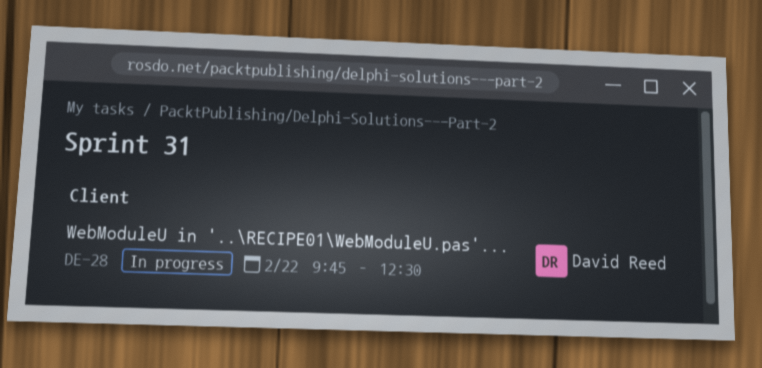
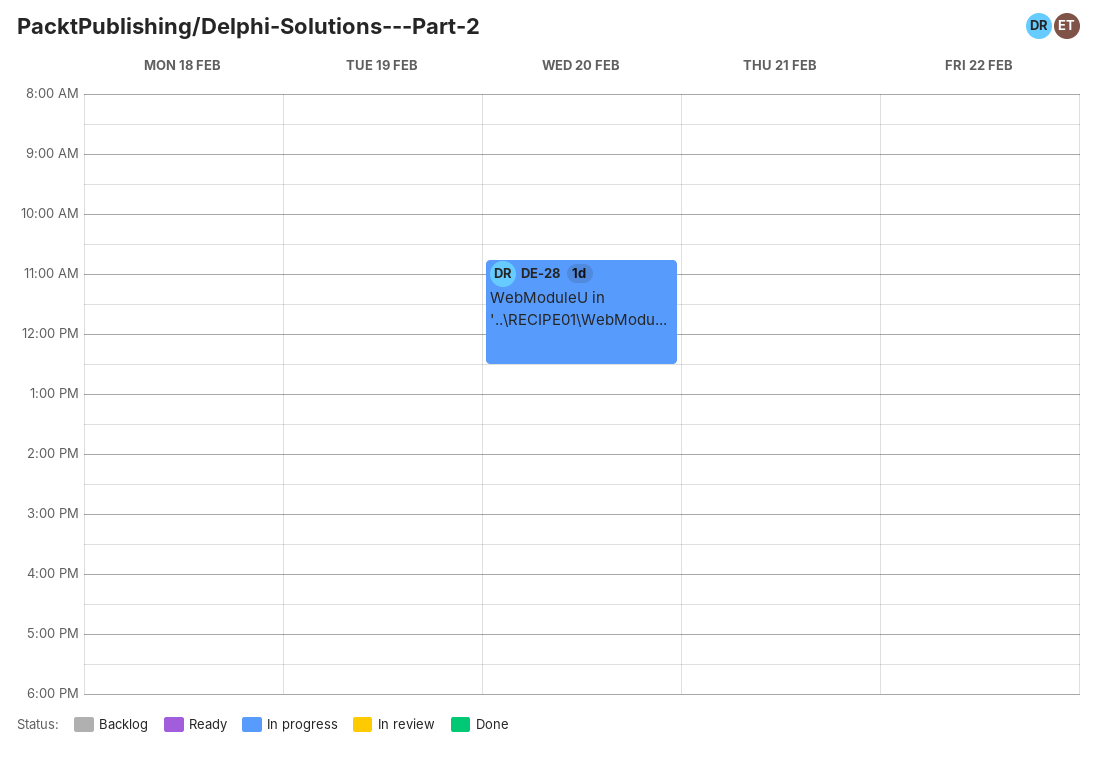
DE-28, day: Feb 22 -> Feb 20
DE-28, begins: 09:45 -> 10:45

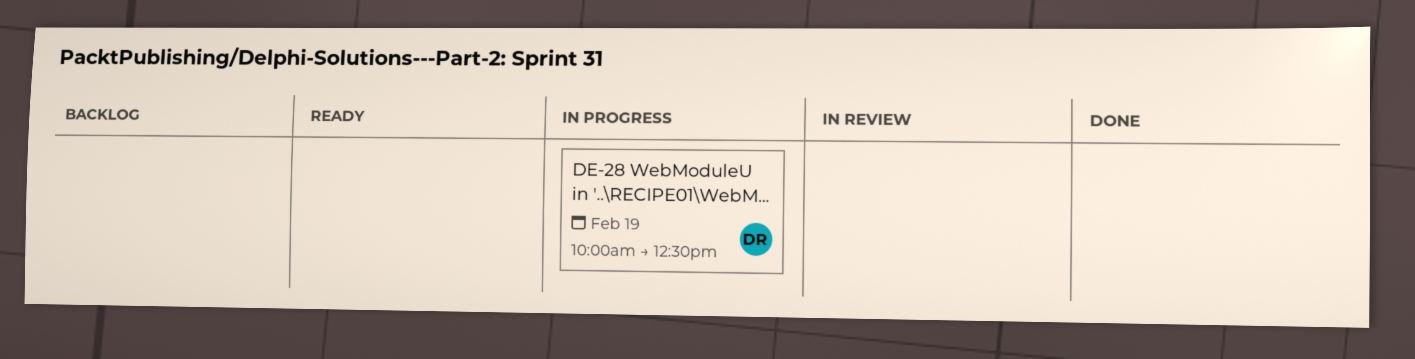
DE-28, day: Feb 20 -> Feb 19
DE-28, begins: 10:45 -> 10:00

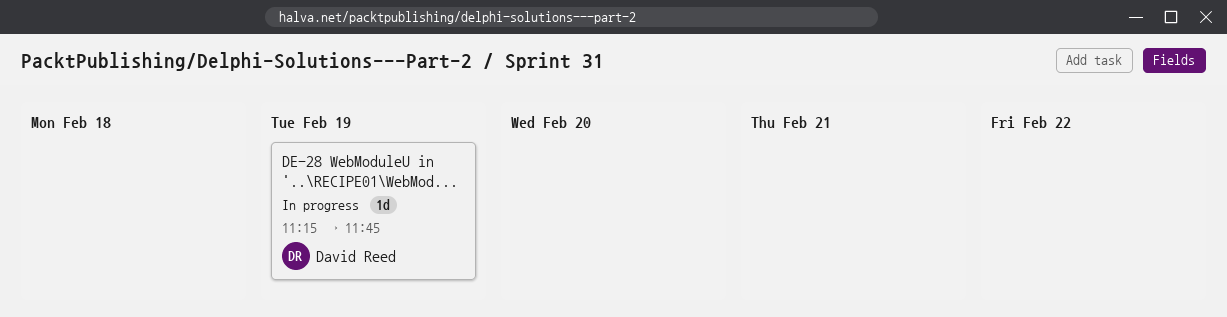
DE-28, begins: 10:00 -> 11:15
DE-28, ends: 12:30 -> 11:45

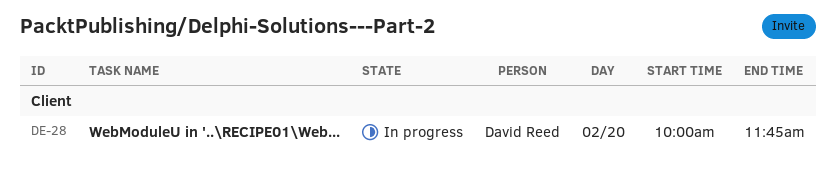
DE-28, day: Feb 19 -> Feb 20
DE-28, begins: 11:15 -> 10:00

